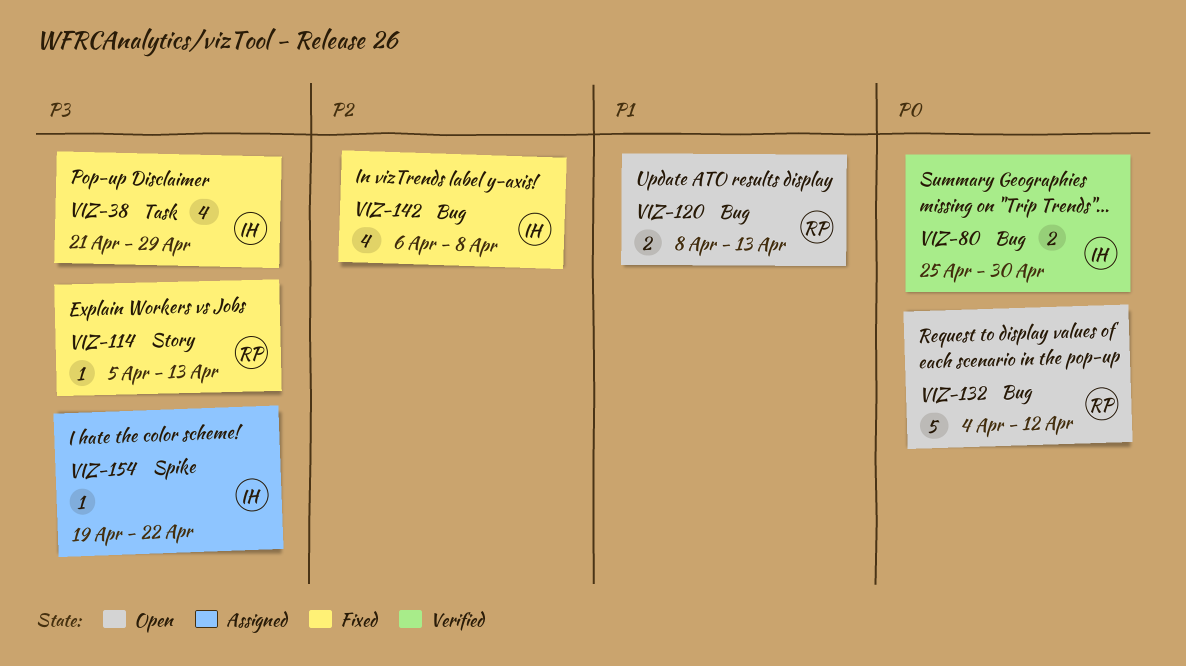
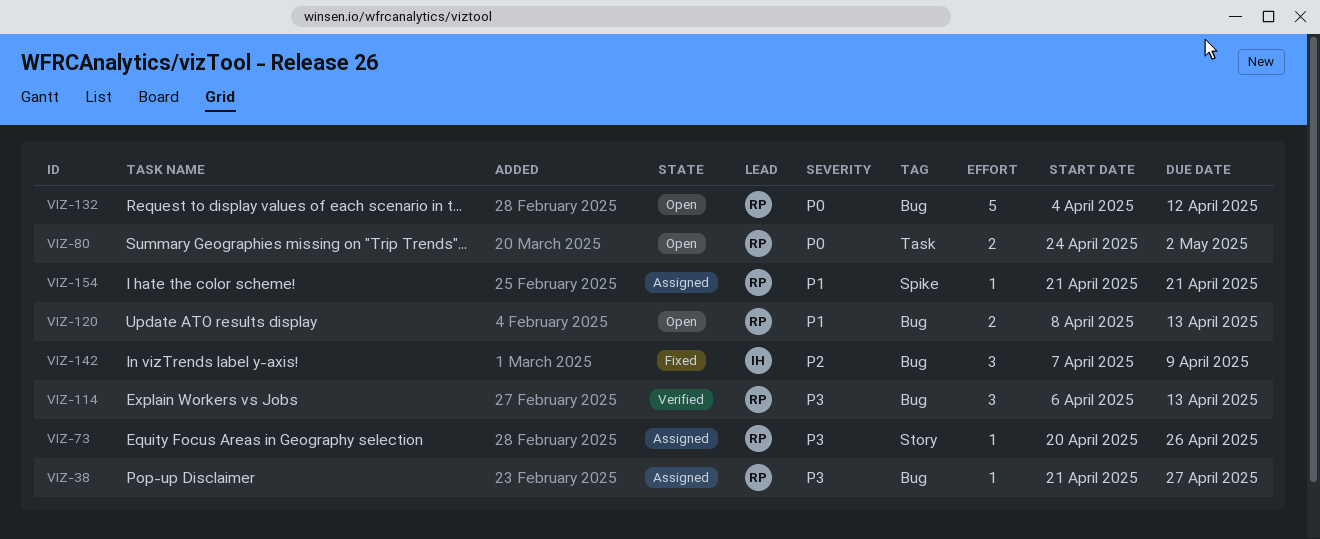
VIZ-38, status: Fixed -> Assigned
VIZ-38, owner: IH -> RP
VIZ-38, label: Task -> Bug
VIZ-38, estimate: 4 -> 1
VIZ-38, due: Apr 29 -> Apr 27
VIZ-73: none -> present
VIZ-80, status: Verified -> Open
VIZ-80, owner: IH -> RP
VIZ-80, label: Bug -> Task
VIZ-80, start: Apr 25 -> Apr 24
VIZ-80, due: Apr 30 -> May 2
VIZ-114, status: Fixed -> Verified
VIZ-114, label: Story -> Bug
VIZ-114, estimate: 1 -> 3
VIZ-114, start: Apr 5 -> Apr 6
VIZ-142, estimate: 4 -> 3
VIZ-142, start: Apr 6 -> Apr 7
VIZ-142, due: Apr 8 -> Apr 9
VIZ-154, owner: IH -> RP
VIZ-154, priority: P3 -> P1
VIZ-154, start: Apr 19 -> Apr 21
VIZ-154, due: Apr 22 -> Apr 21

